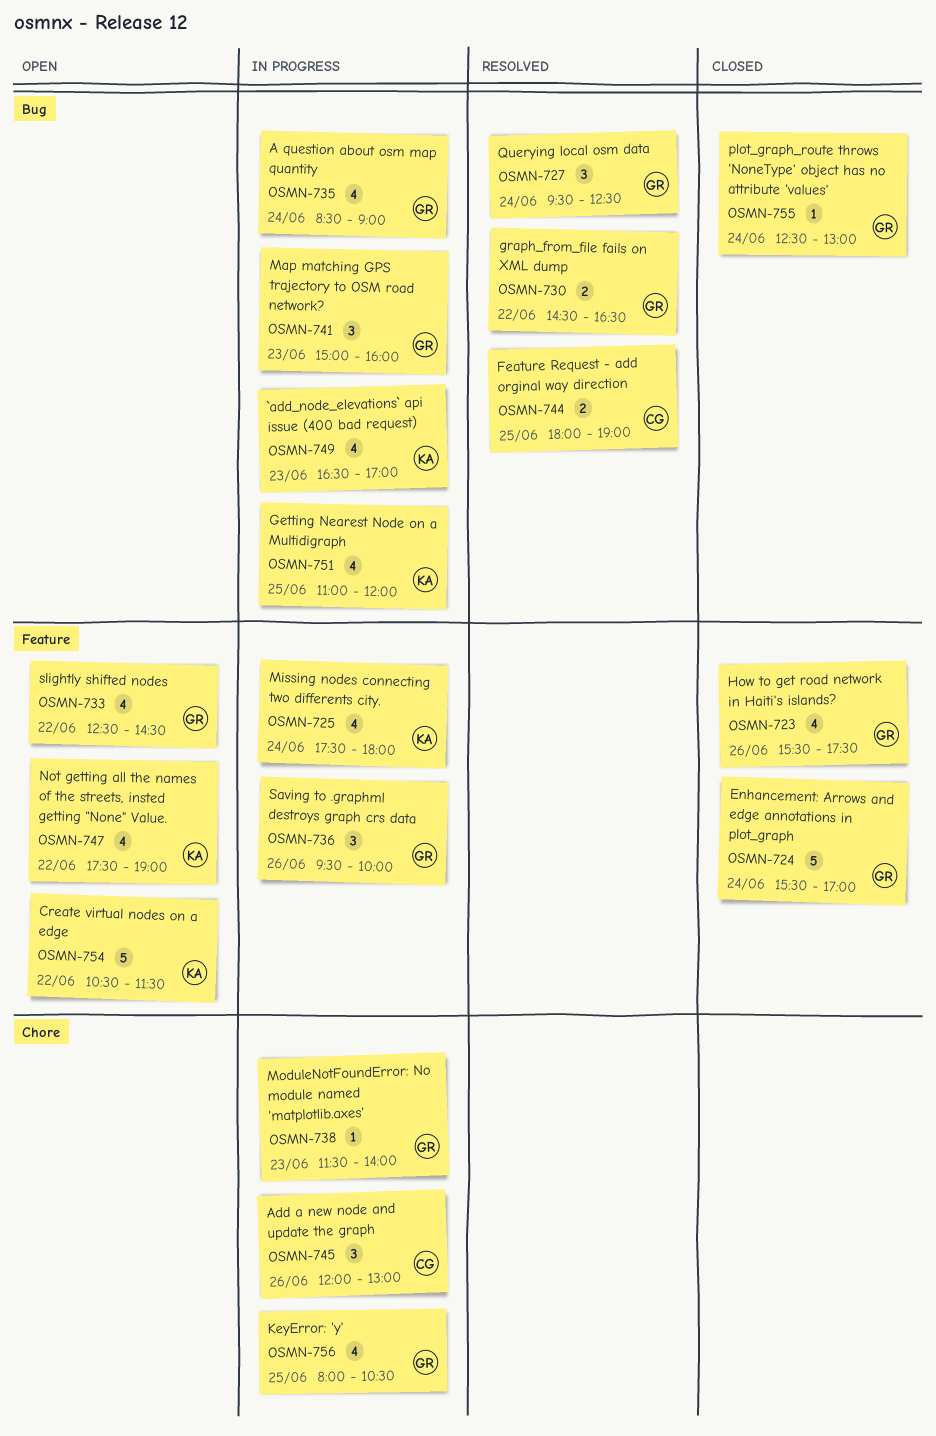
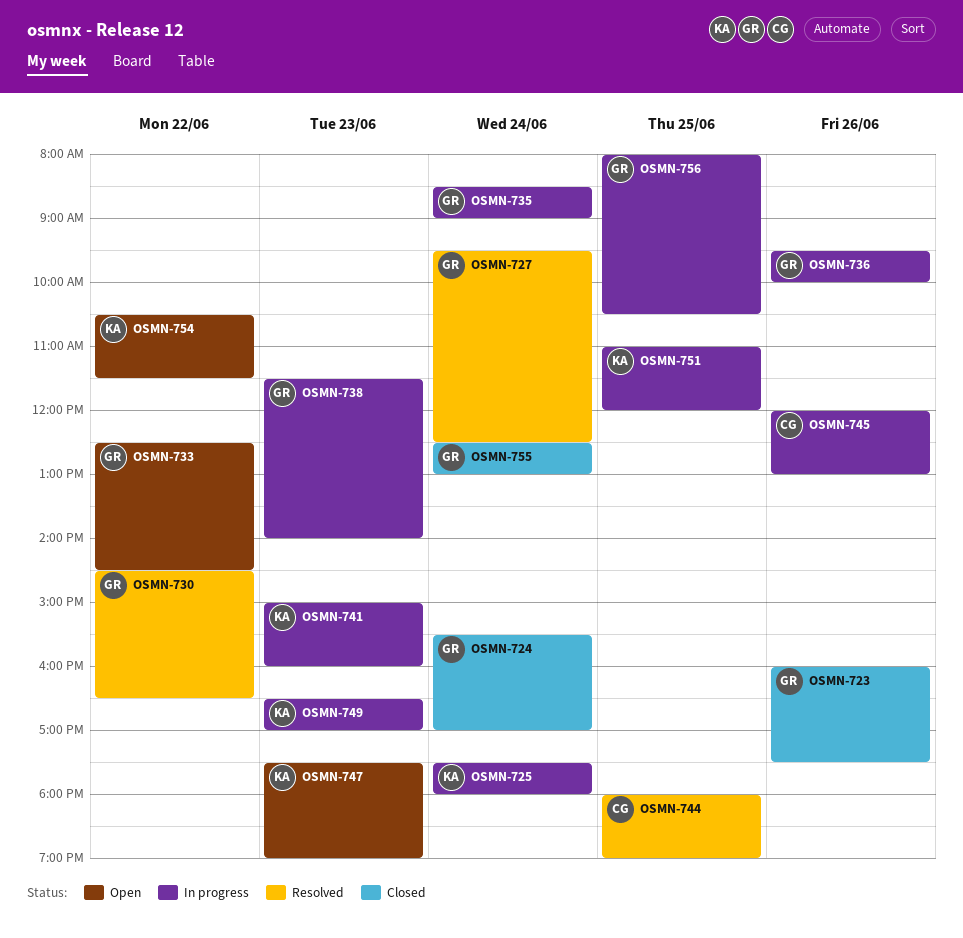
OSMN-723, begins: 15:30 -> 16:00
OSMN-741, owner: GR -> KA
OSMN-747, day: Jun 22 -> Jun 23

